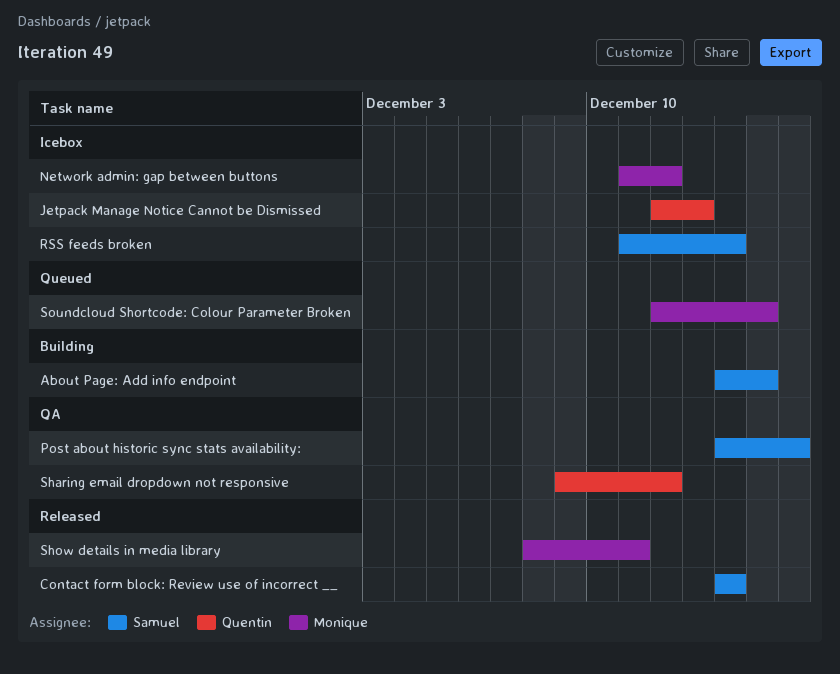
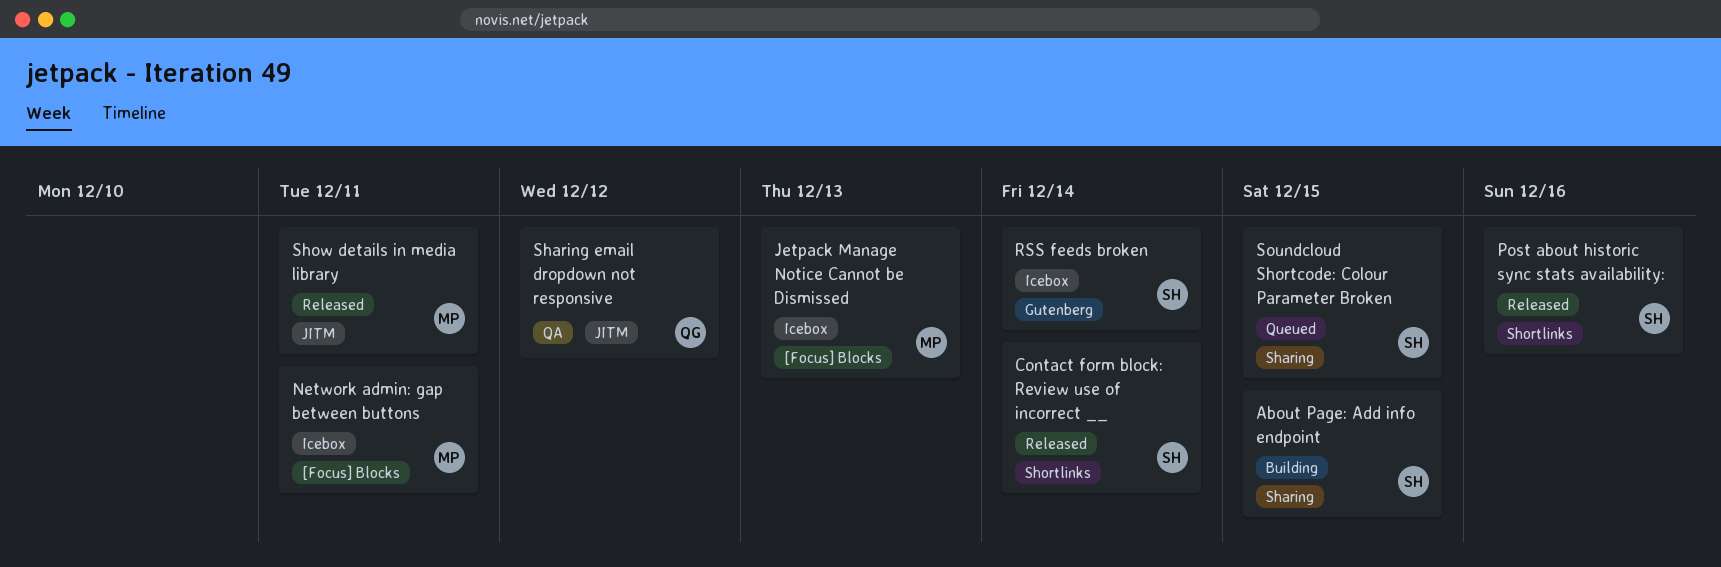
Jetpack Manage Notice Cannot be Dismissed, owner: Quentin -> Monique
Network admin: gap between buttons, due: Dec 12 -> Dec 11
Post about historic sync stats availability:, status: QA -> Released
Soundcloud Shortcode: Colour Parameter Broken, owner: Monique -> Samuel

